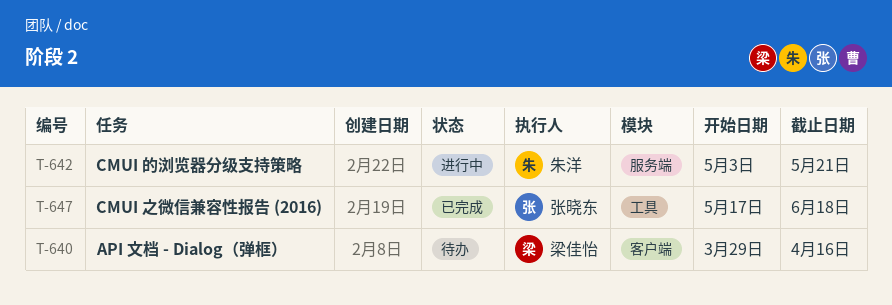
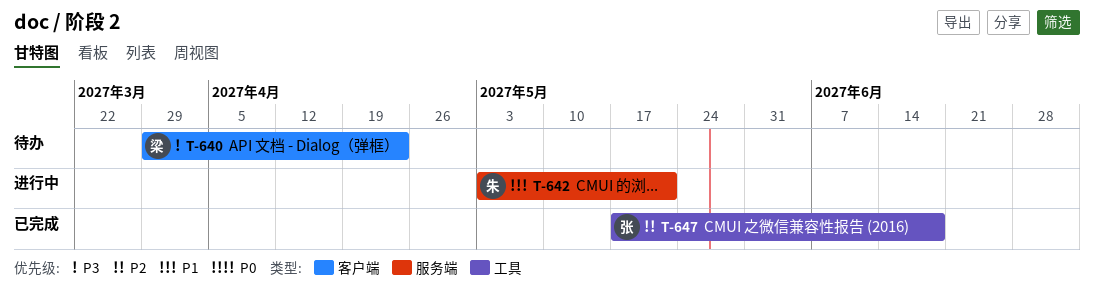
T-640, due: Apr 16 -> Apr 23

